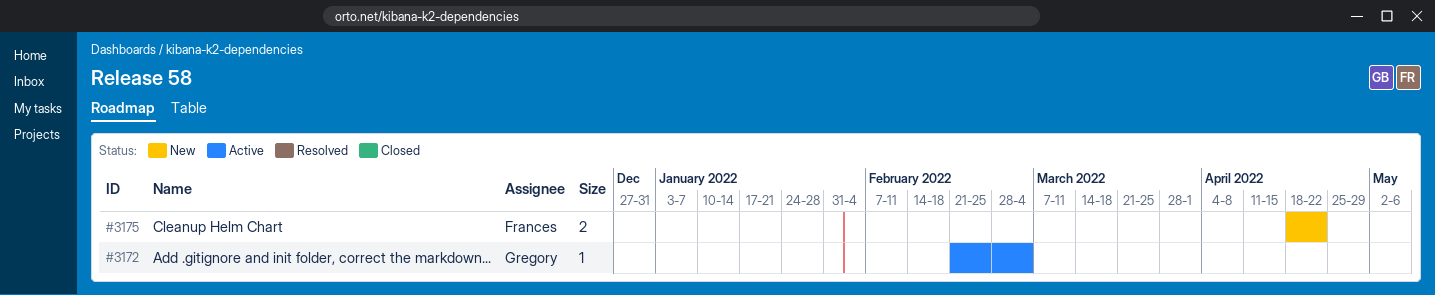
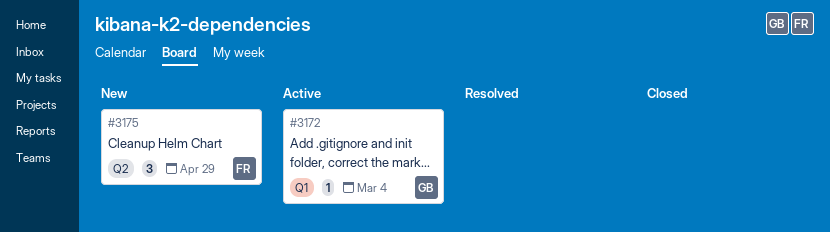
#3175, estimate: 2 -> 3
#3175, due: Apr 22 -> Apr 29

